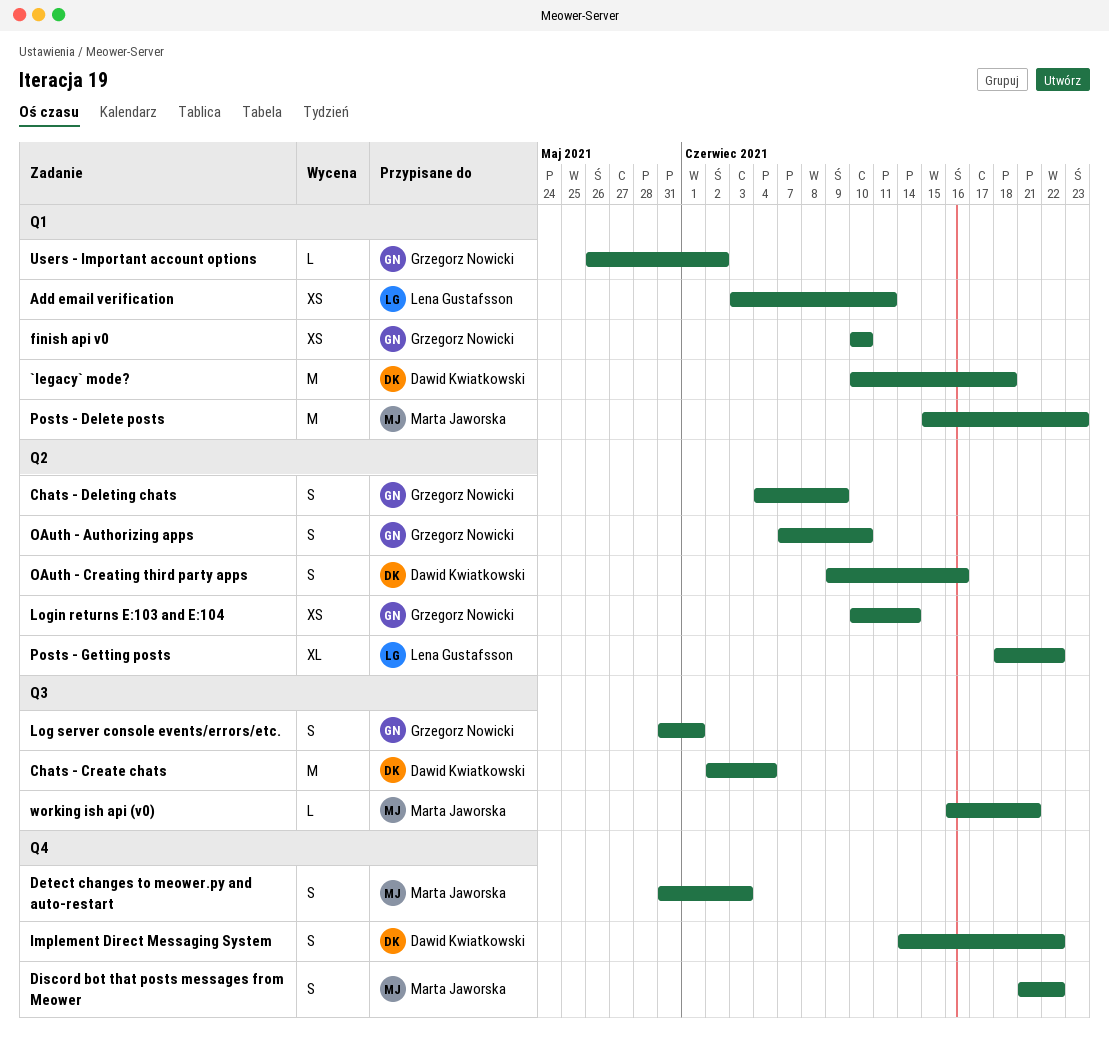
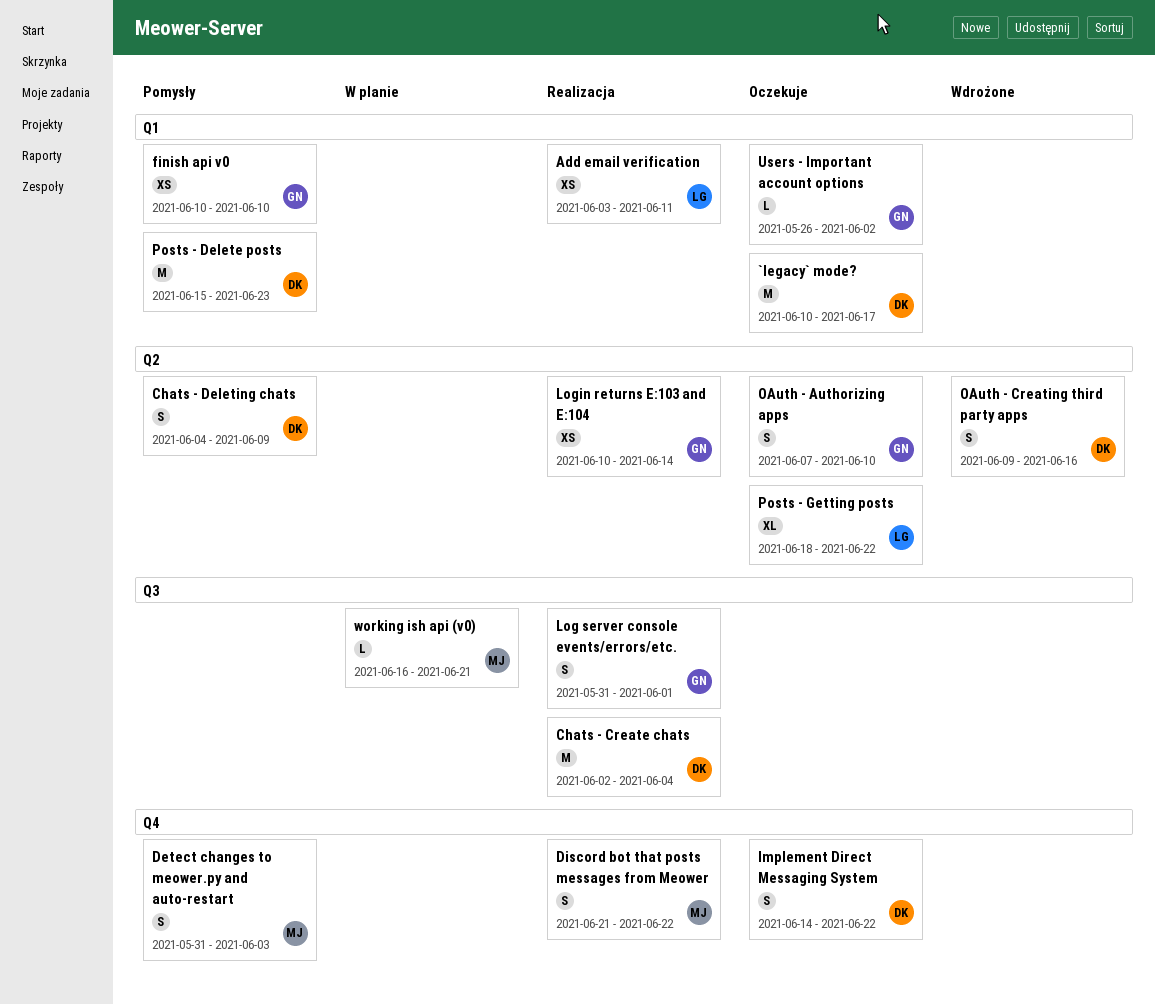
`legacy` mode?, due: Jun 18 -> Jun 17
Chats - Deleting chats, owner: Grzegorz Nowicki -> Dawid Kwiatkowski
Posts - Delete posts, owner: Marta Jaworska -> Dawid Kwiatkowski

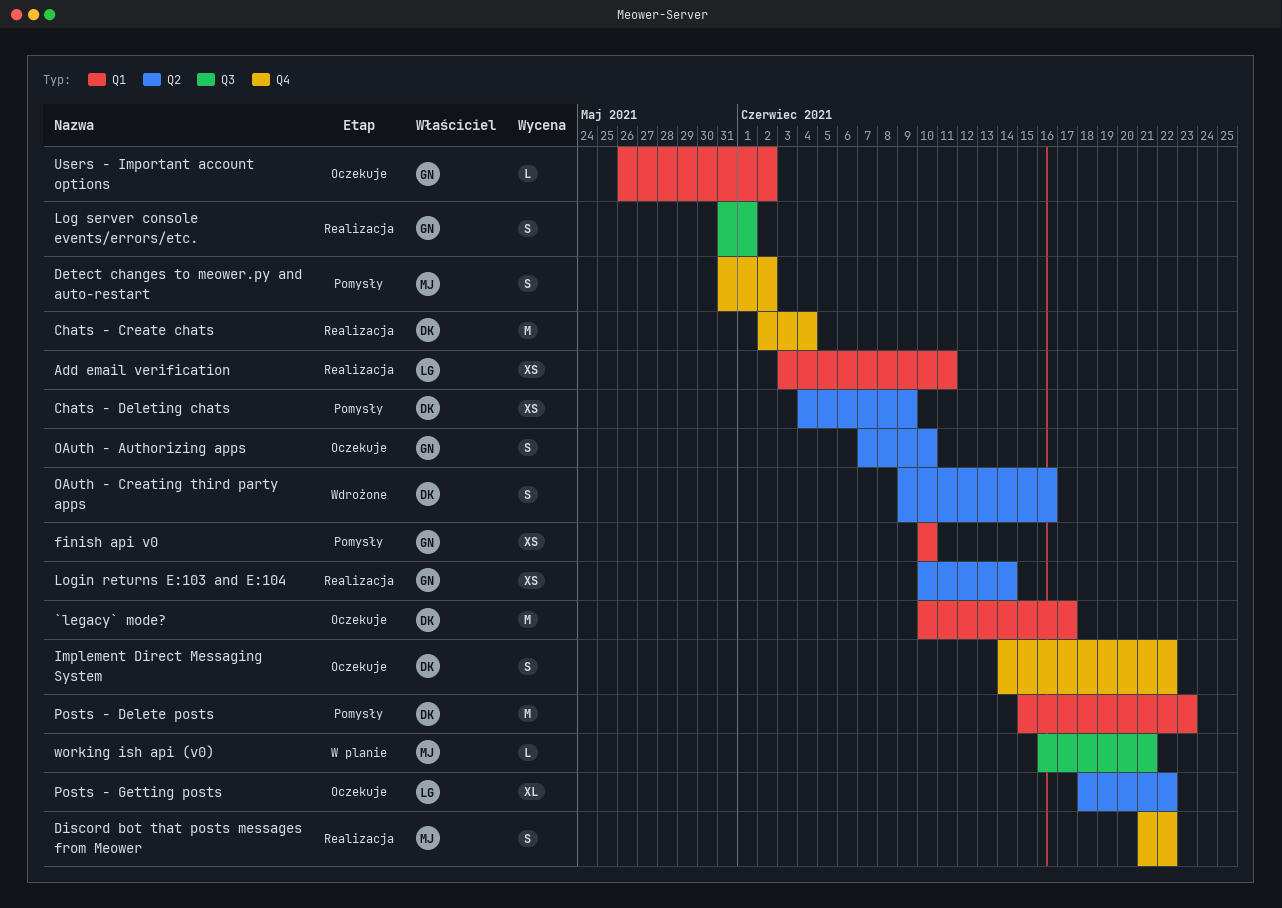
Chats - Create chats, label: Q3 -> Q4
Chats - Deleting chats, estimate: S -> XS
Detect changes to meower.py and auto-restart, due: Jun 3 -> Jun 2

